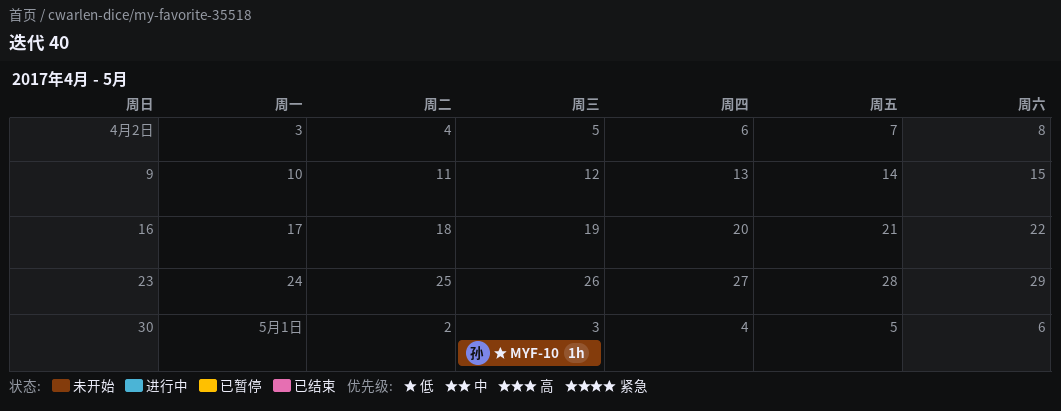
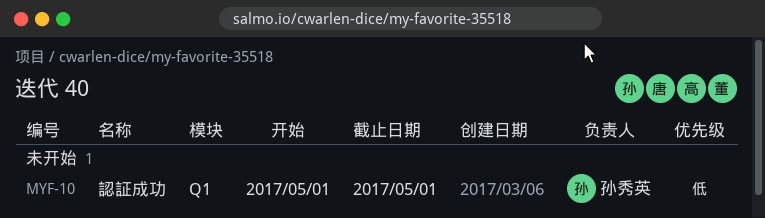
MYF-10, start: May 3 -> May 1
MYF-10, due: May 3 -> May 1

